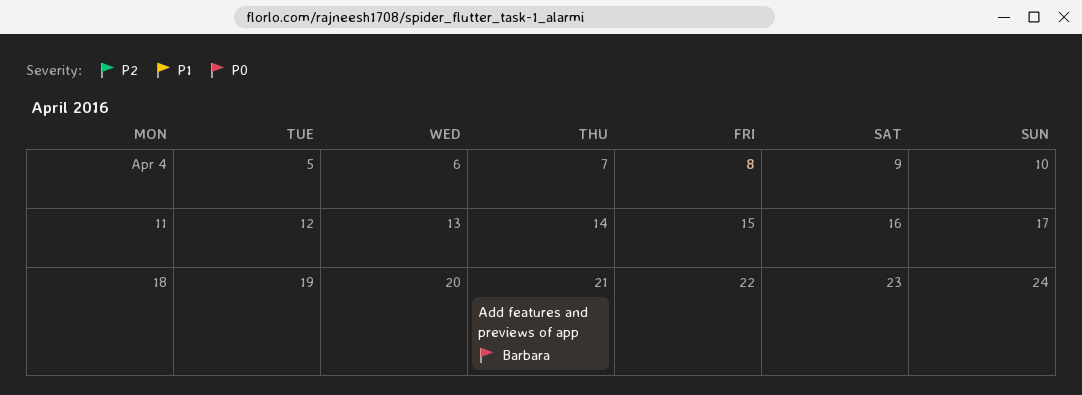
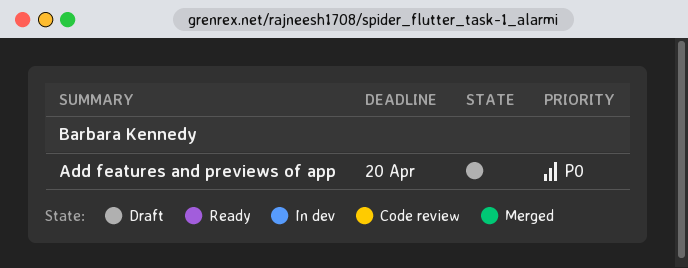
Add features and previews of app, due: Apr 21 -> Apr 20

